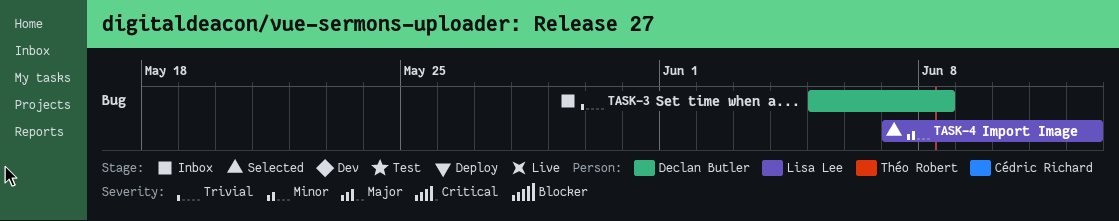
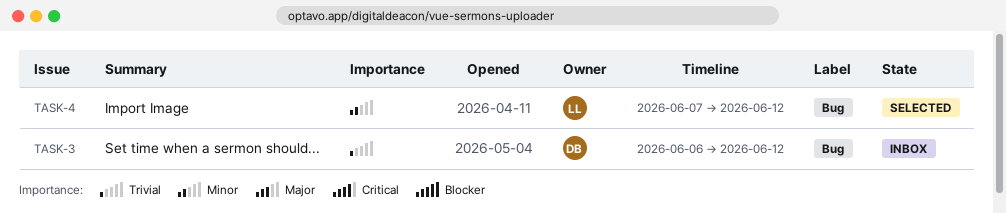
TASK-3, start: Jun 5 -> Jun 6
TASK-3, due: Jun 8 -> Jun 12

